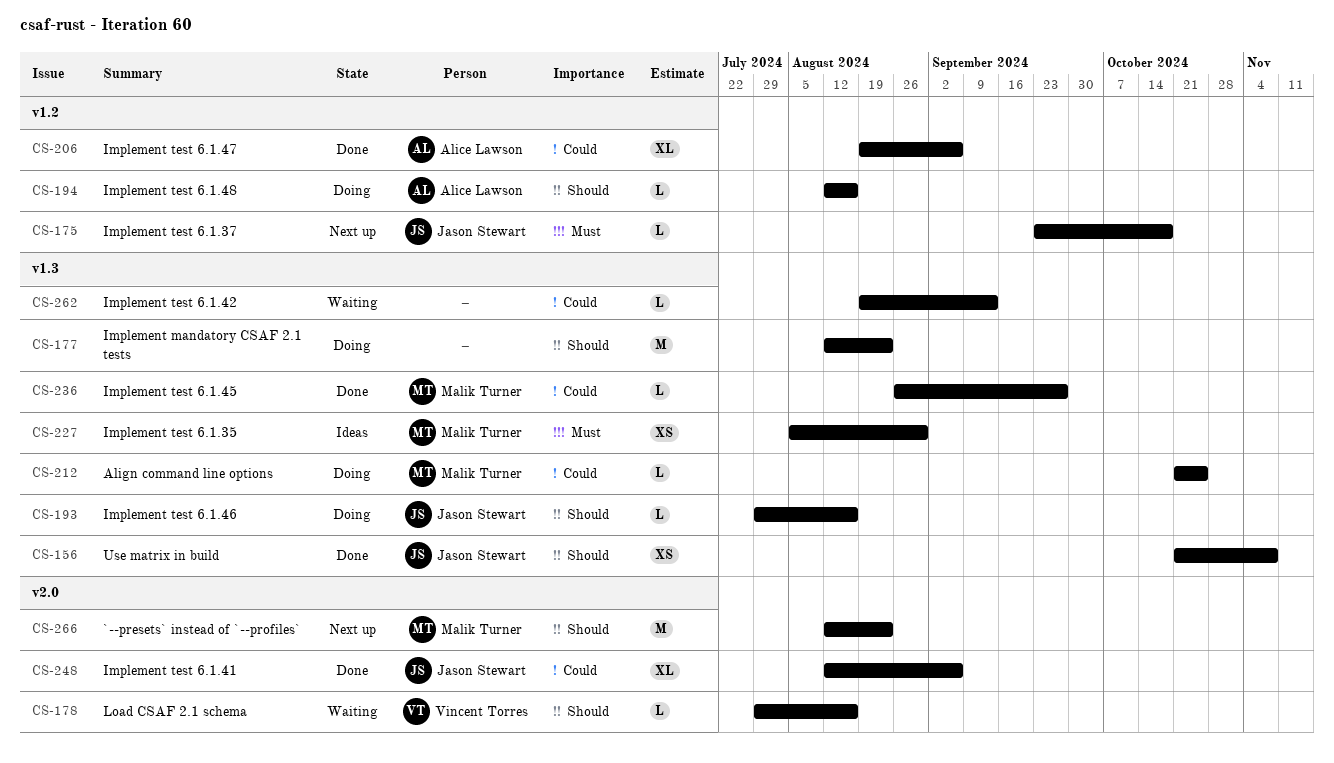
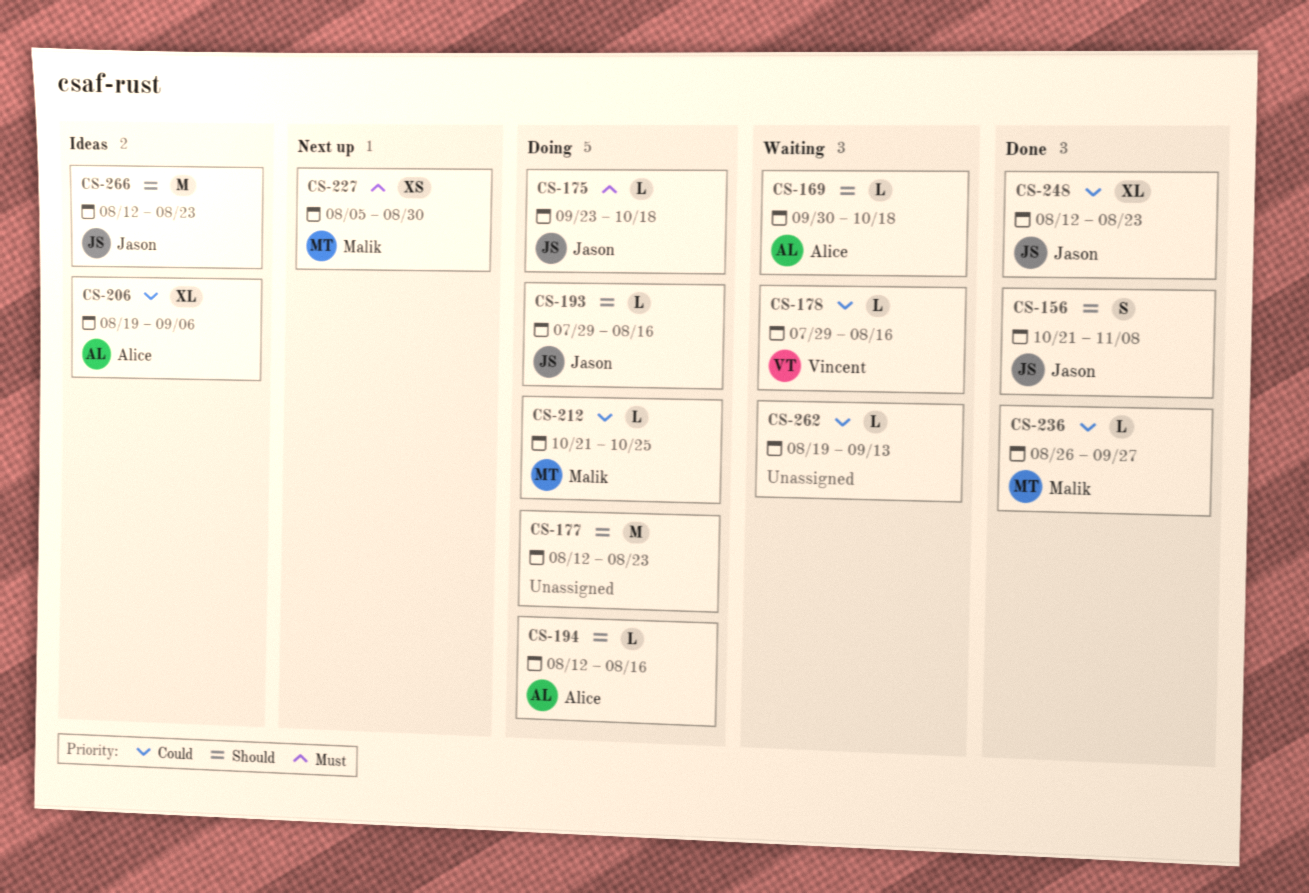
CS-156, estimate: XS -> S
CS-169: none -> present
CS-175, status: Next up -> Doing
CS-178, priority: Should -> Could
CS-206, status: Done -> Ideas
CS-227, status: Ideas -> Next up
CS-248, due: Sep 6 -> Aug 23
CS-266, status: Next up -> Ideas
CS-266, owner: Malik Turner -> Jason Stewart

